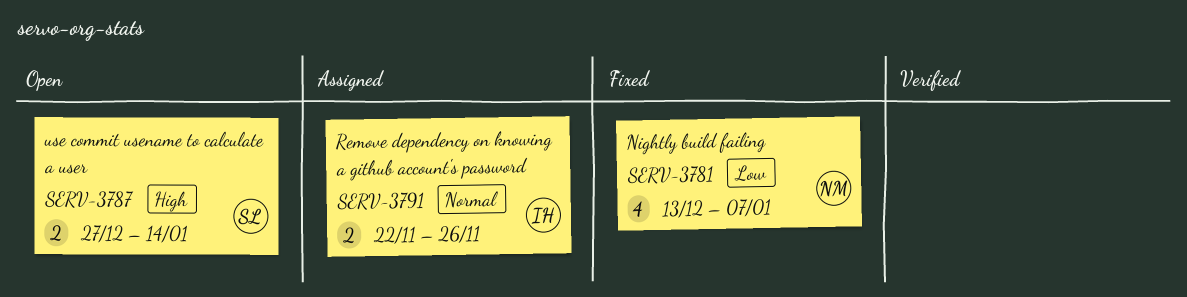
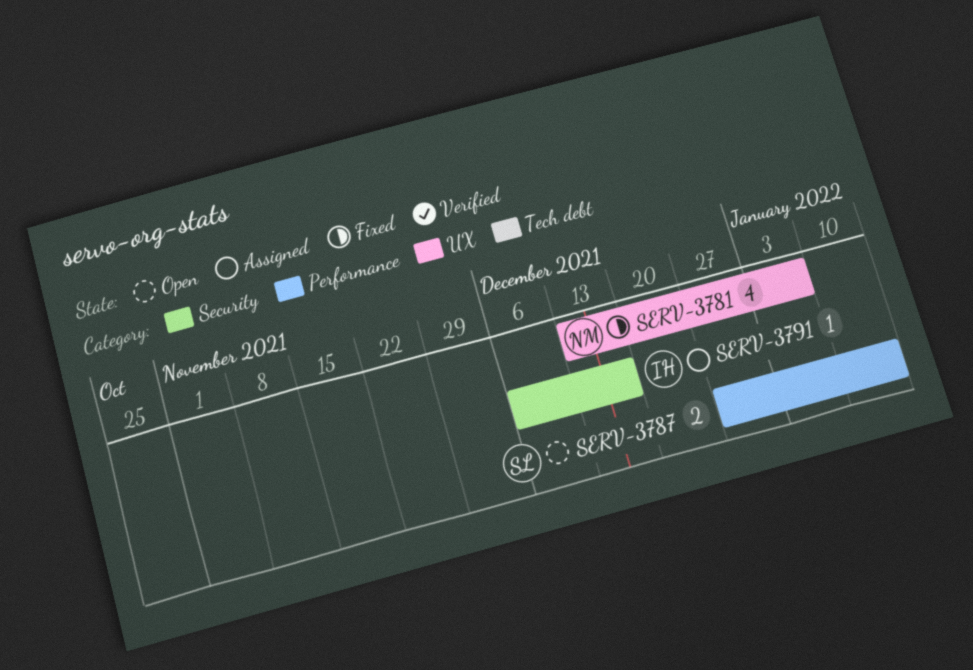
SERV-3791, estimate: 2 -> 1
SERV-3791, start: Nov 22 -> Dec 6
SERV-3791, due: Nov 26 -> Dec 17

